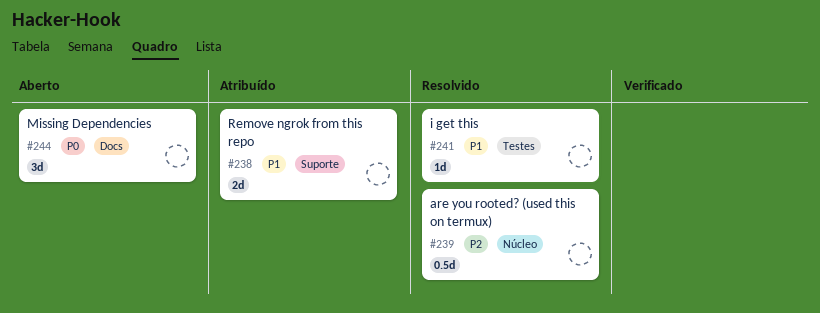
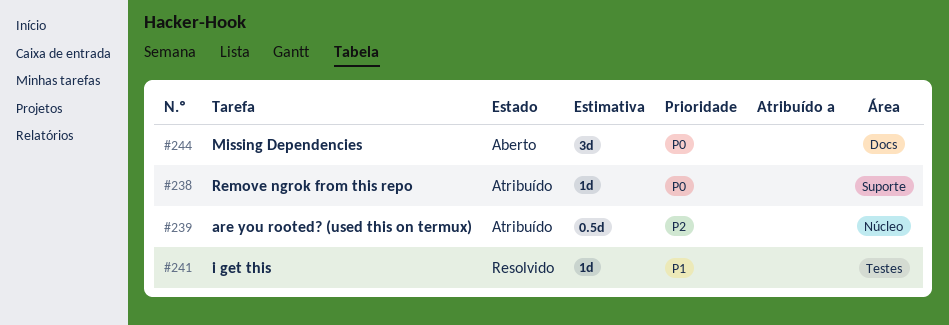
#238, priority: P1 -> P0
#238, estimate: 2d -> 1d
#239, status: Resolvido -> Atribuído

